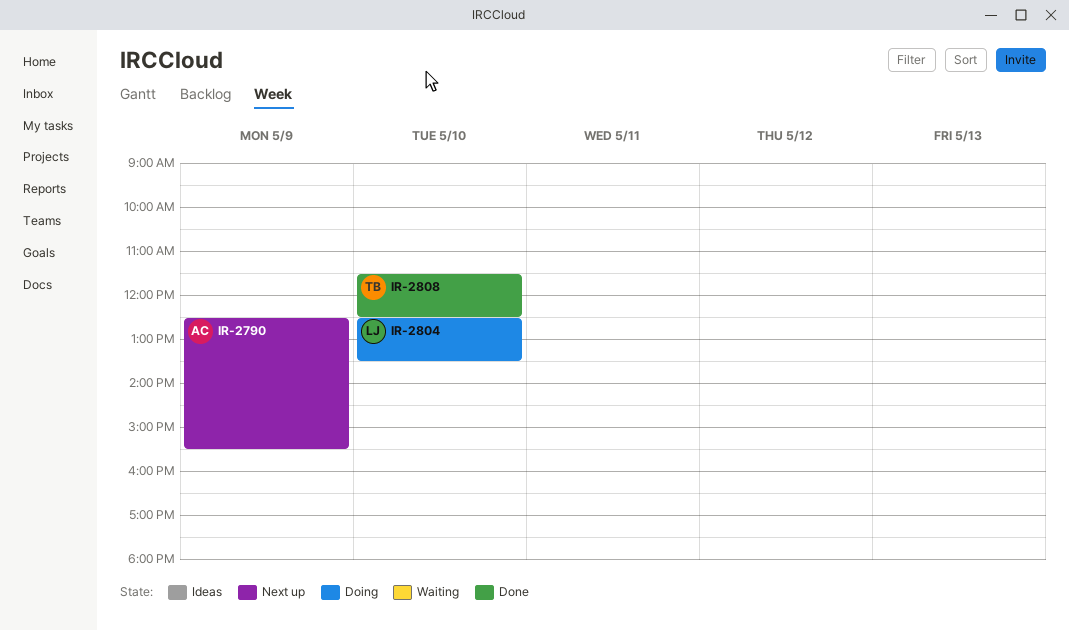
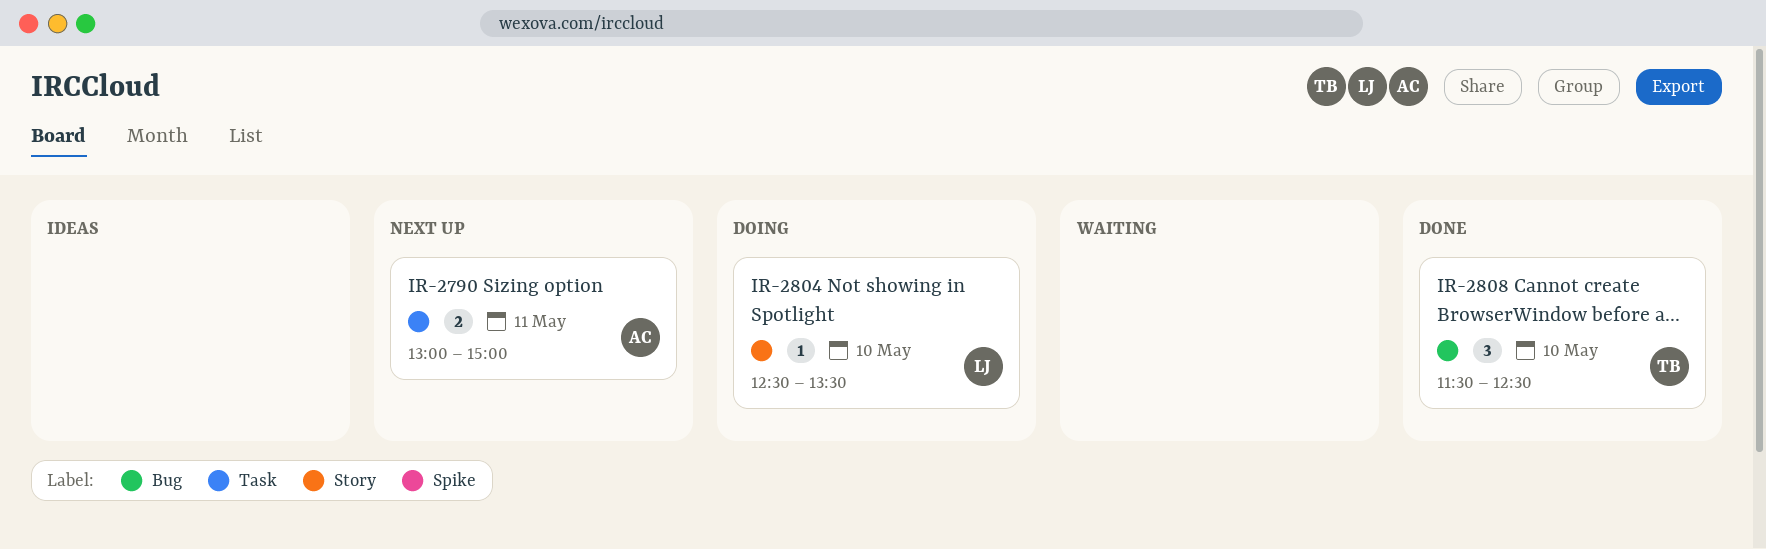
IR-2790, day: May 9 -> May 11
IR-2790, begins: 12:30 -> 13:00
IR-2790, ends: 15:30 -> 15:00

